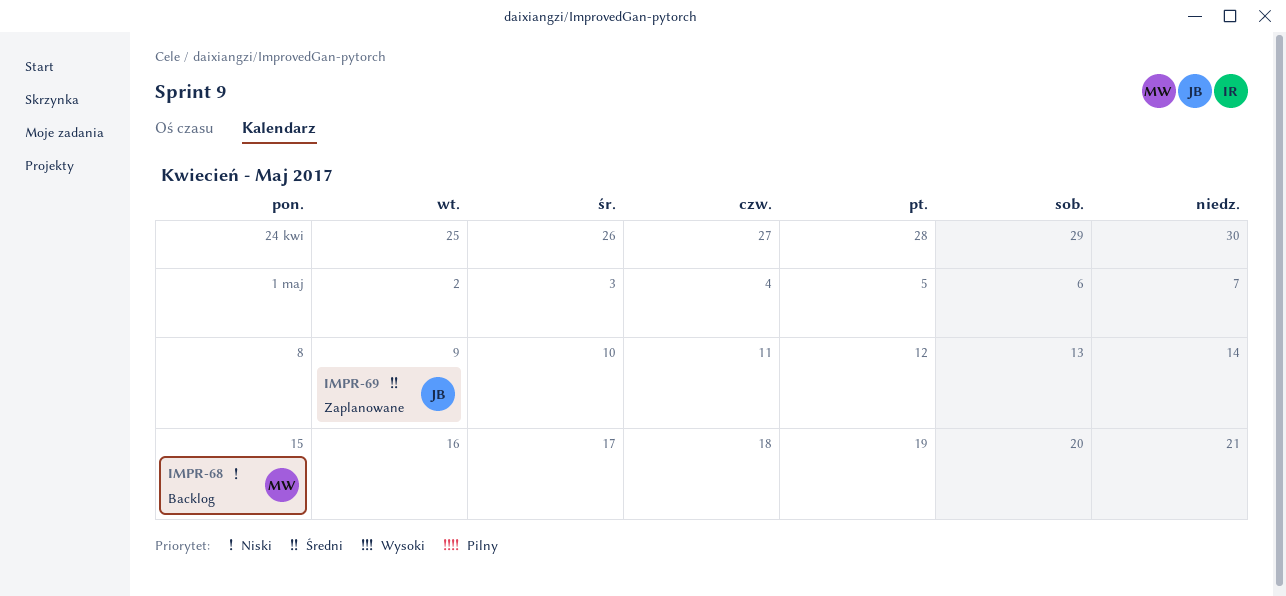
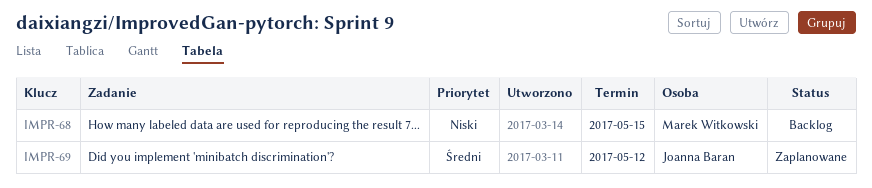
IMPR-69, due: May 9 -> May 12

